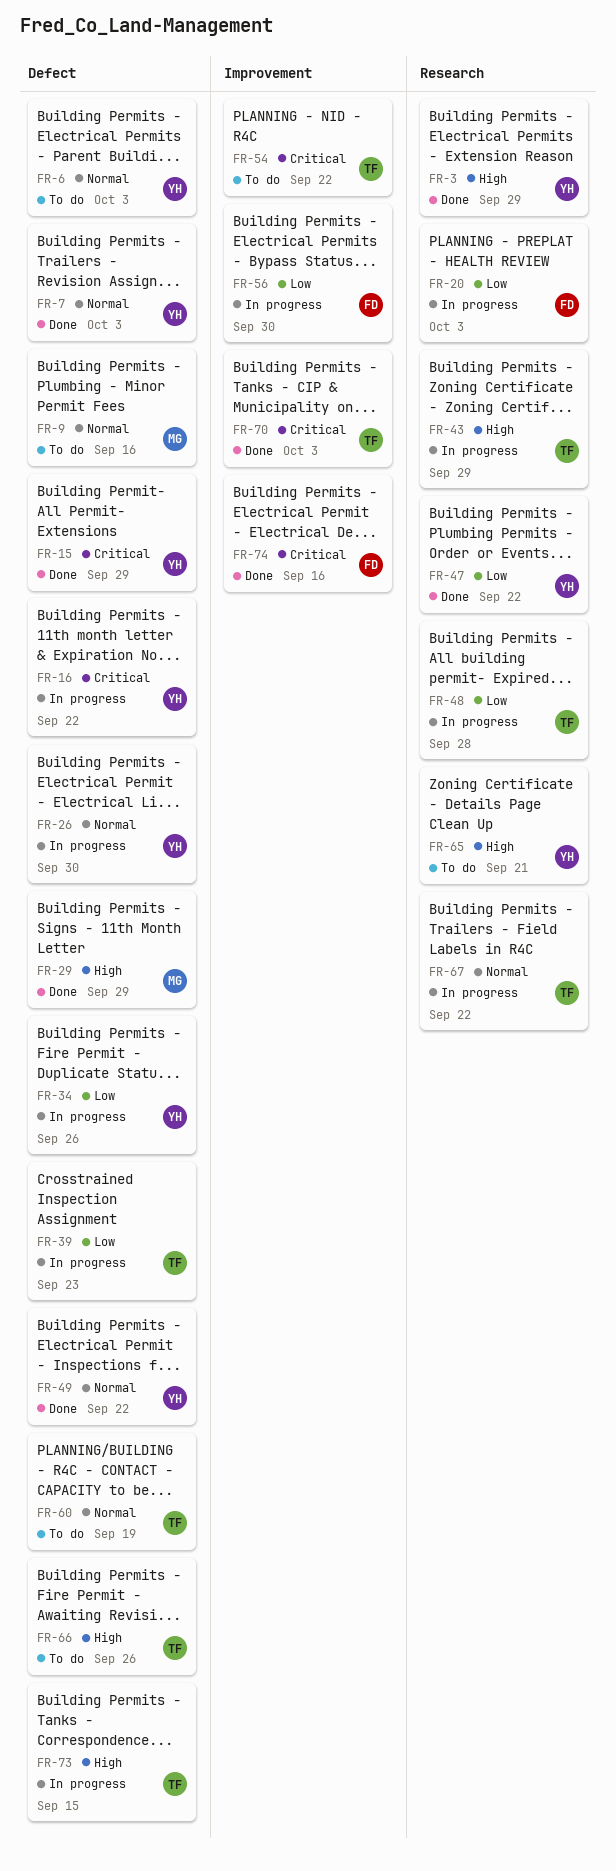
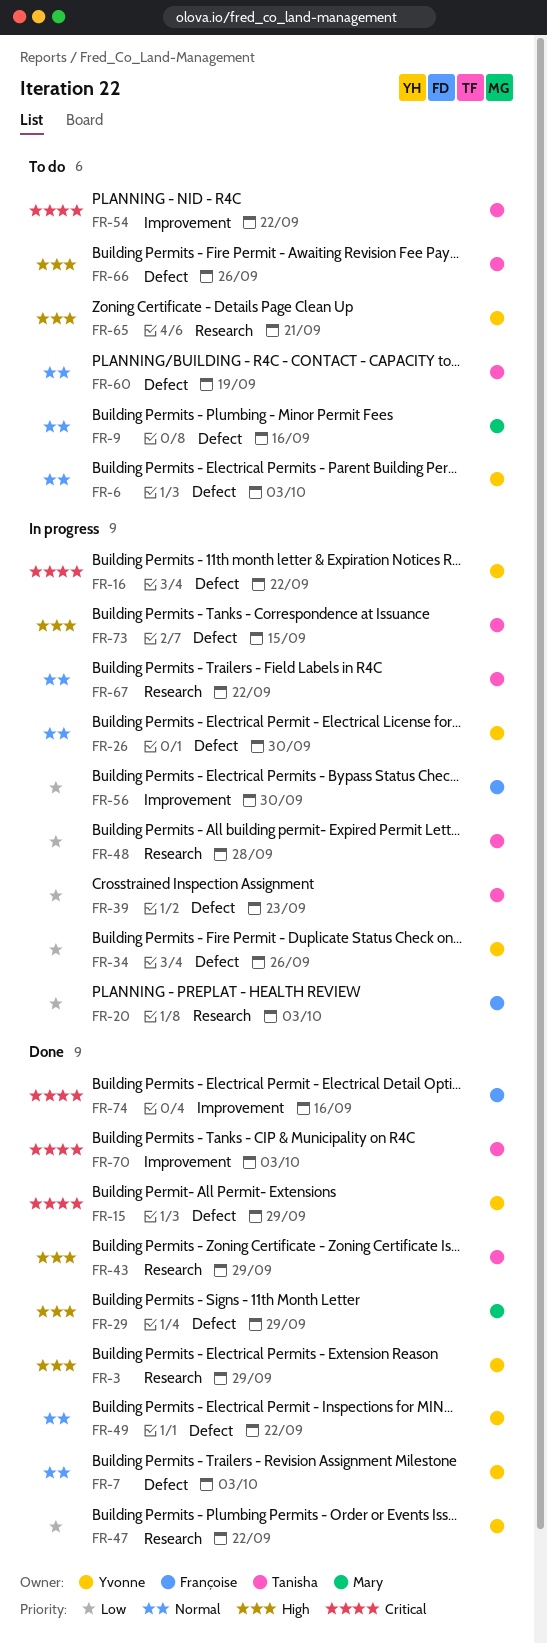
FR-43, status: In progress -> Done

